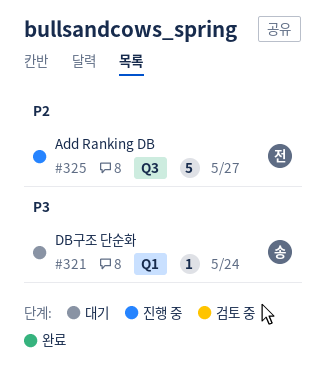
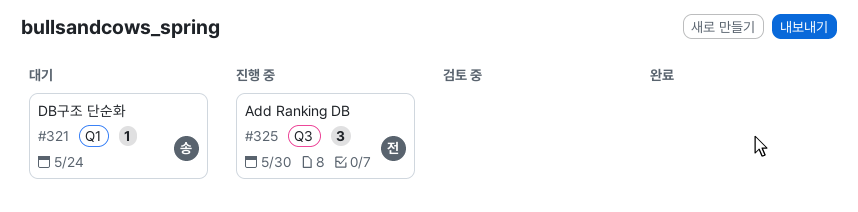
#325, estimate: 5 -> 3
#325, due: May 27 -> May 30

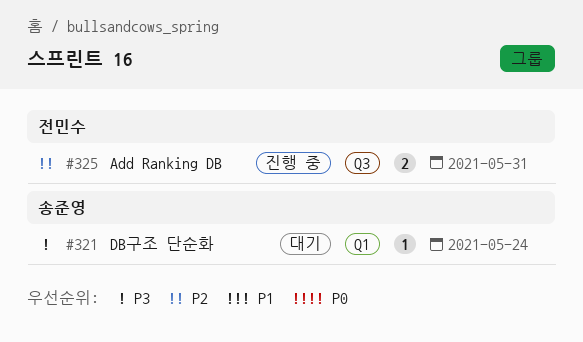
#325, estimate: 3 -> 2
#325, due: May 30 -> May 31

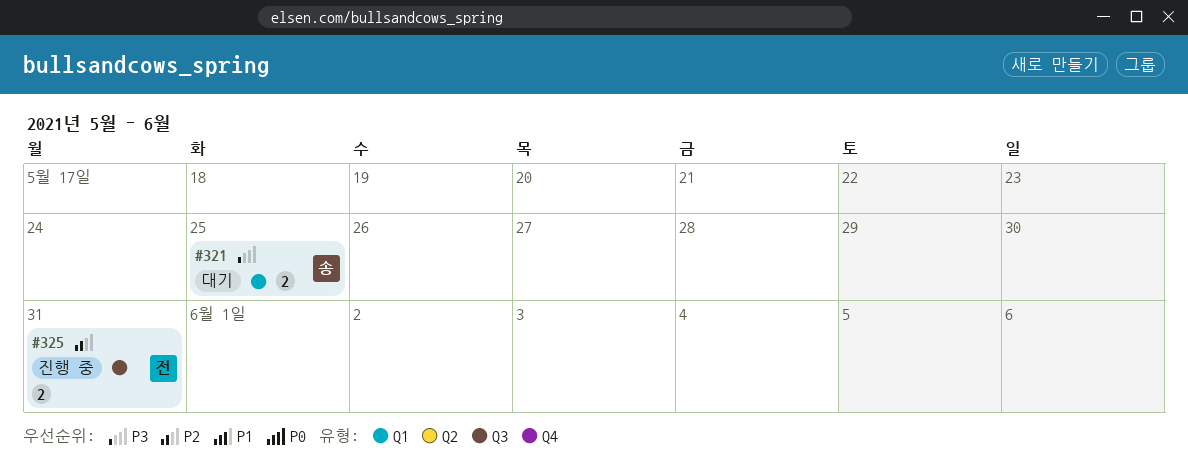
#321, estimate: 1 -> 2
#321, due: May 24 -> May 25

